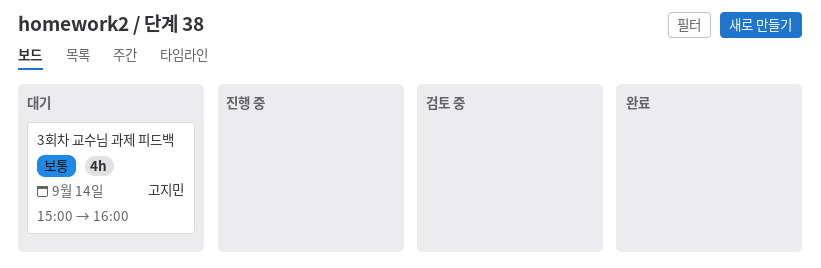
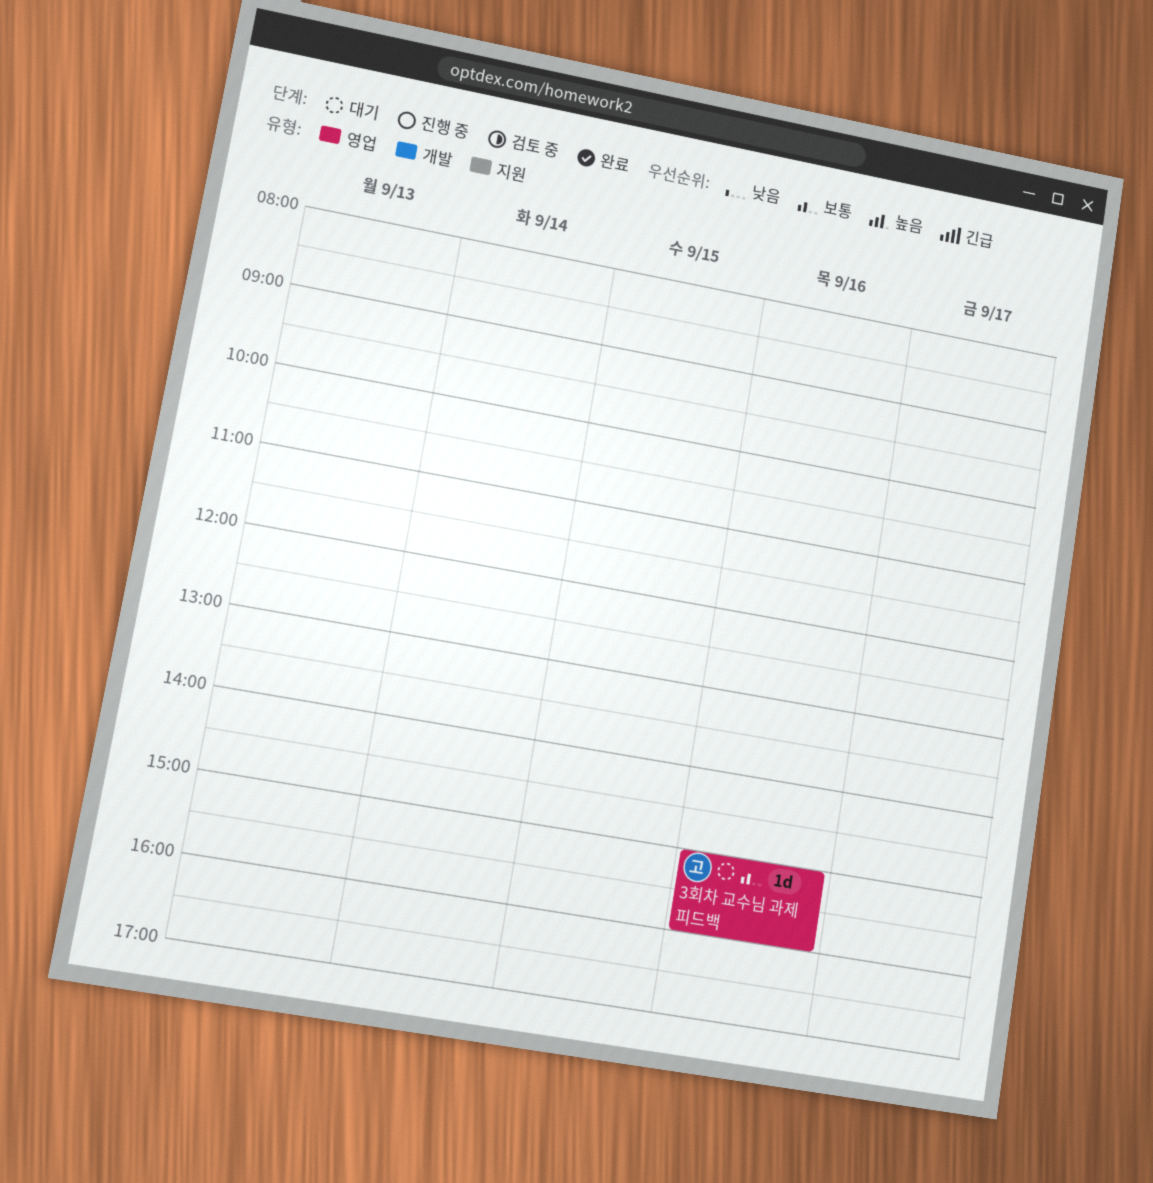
3회차 교수님 과제 피드백, estimate: 4h -> 1d
3회차 교수님 과제 피드백, day: Sep 14 -> Sep 16

